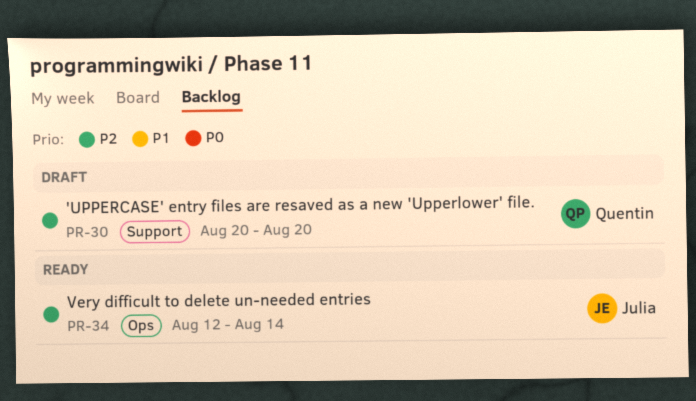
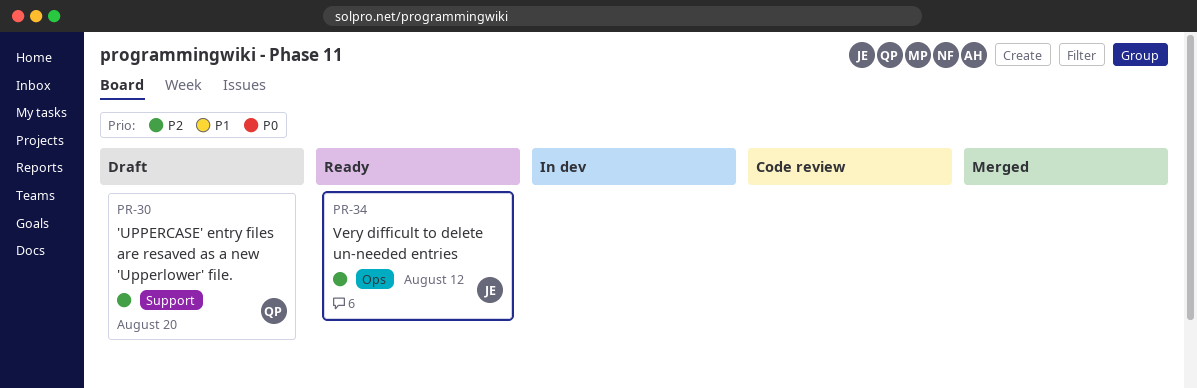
PR-34, due: Aug 14 -> Aug 12

